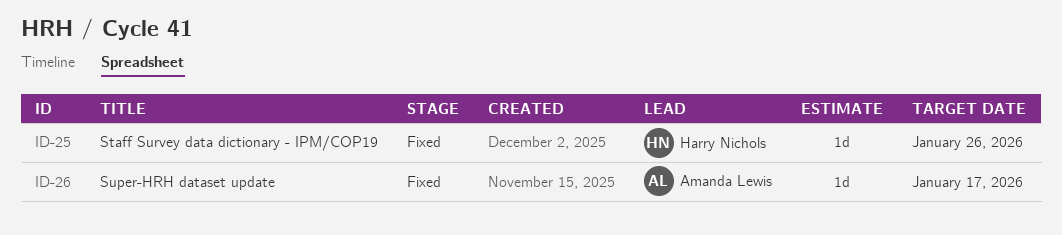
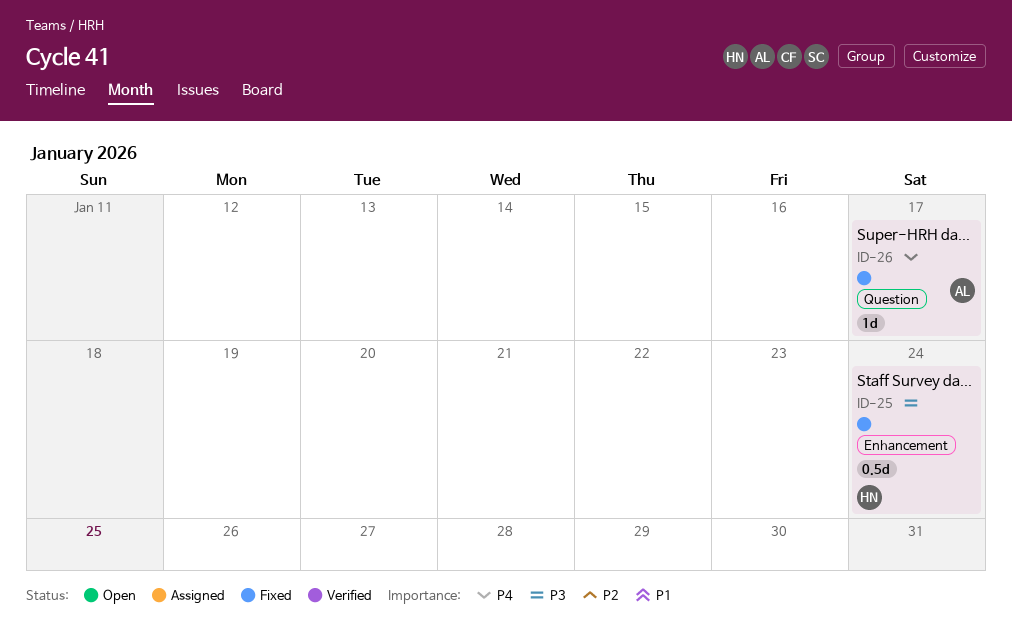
ID-25, estimate: 1d -> 0.5d
ID-25, due: Jan 26 -> Jan 24

